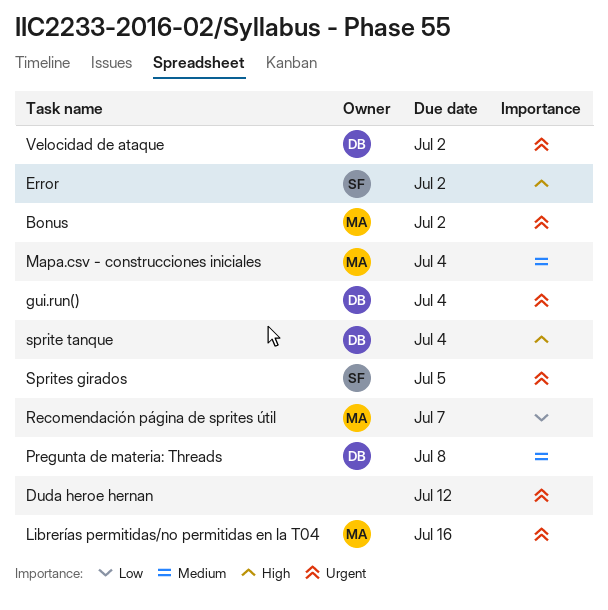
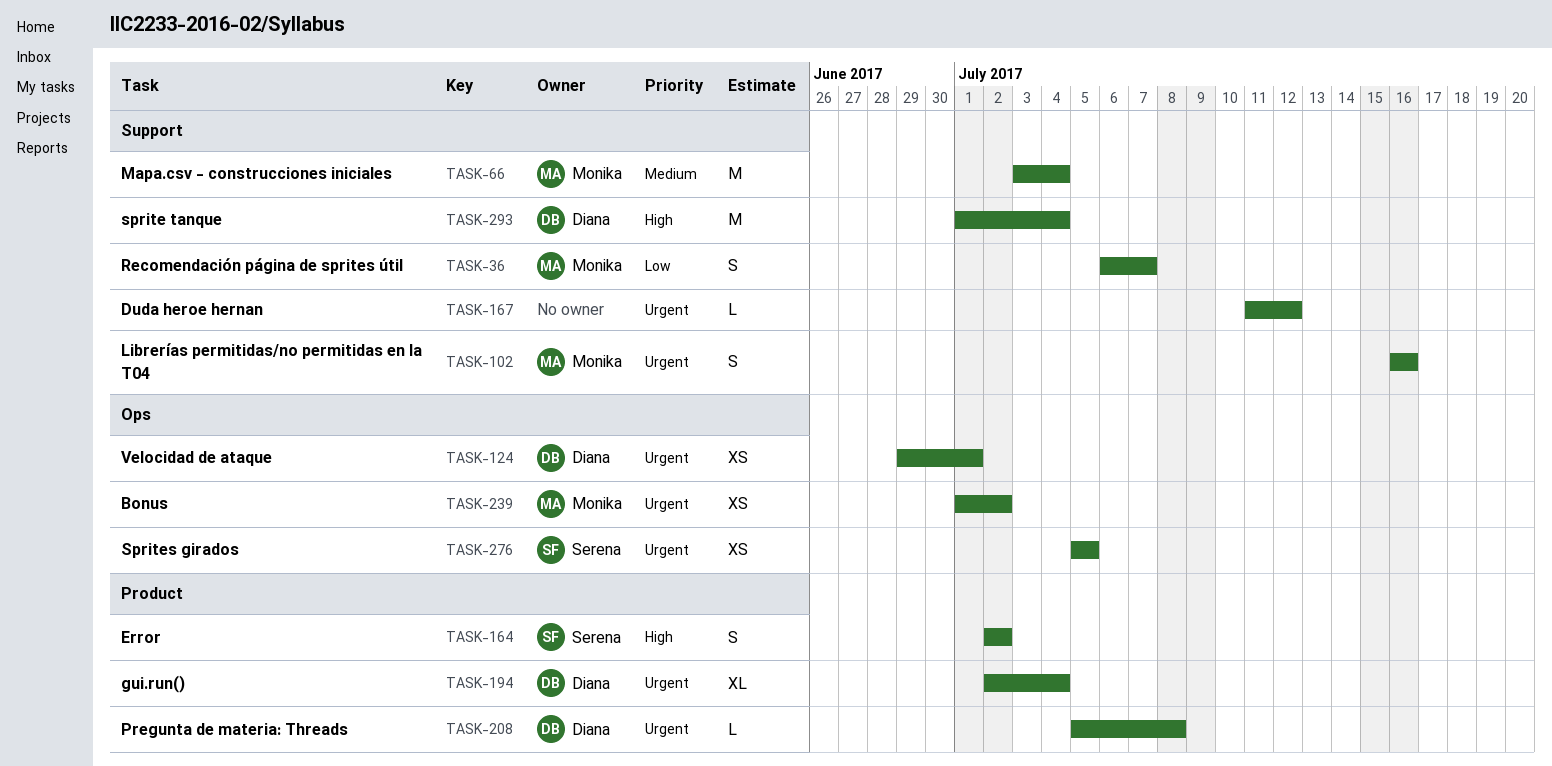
Pregunta de materia: Threads, priority: Medium -> Urgent
Velocidad de ataque, due: Jul 2 -> Jul 1

